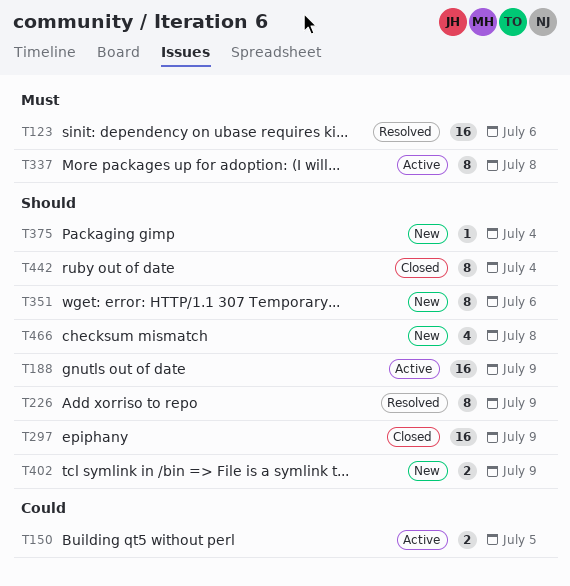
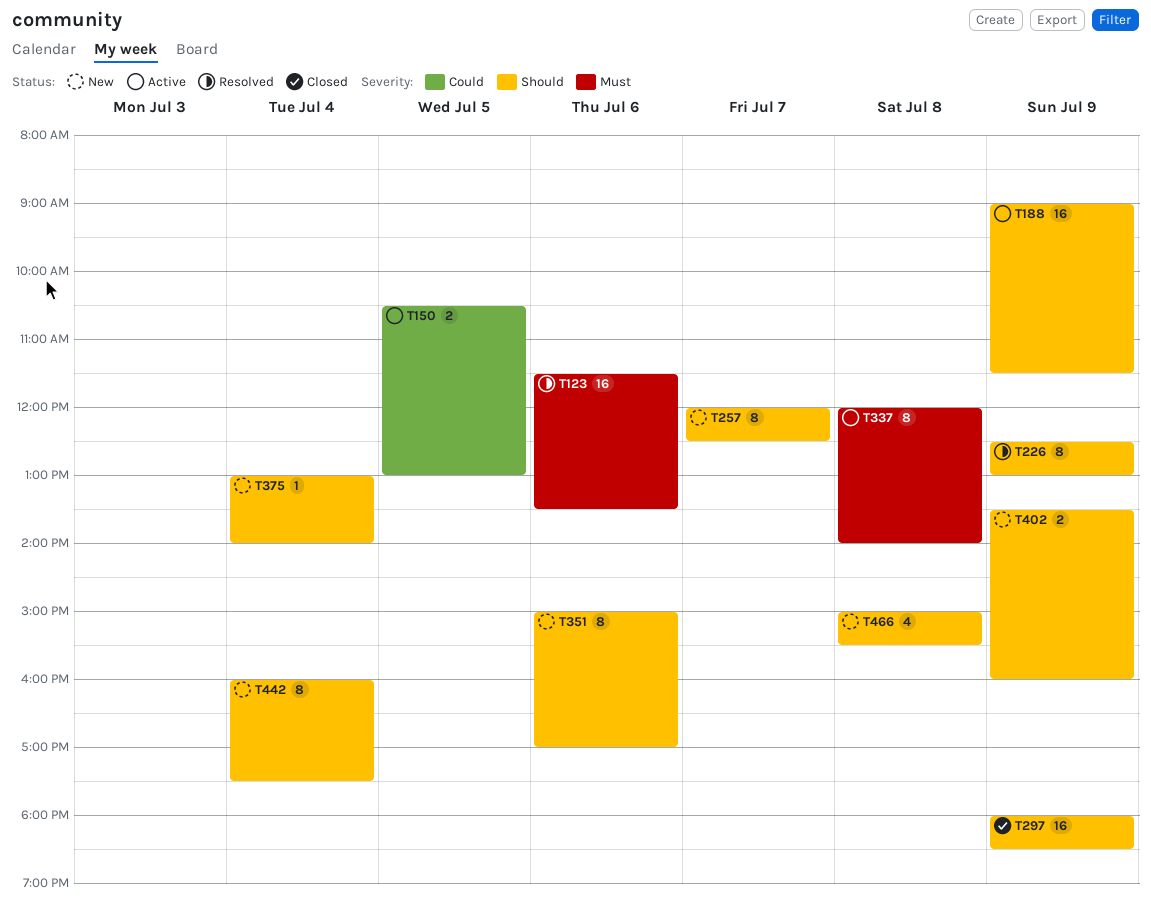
T257: none -> present
T442, status: Closed -> New

